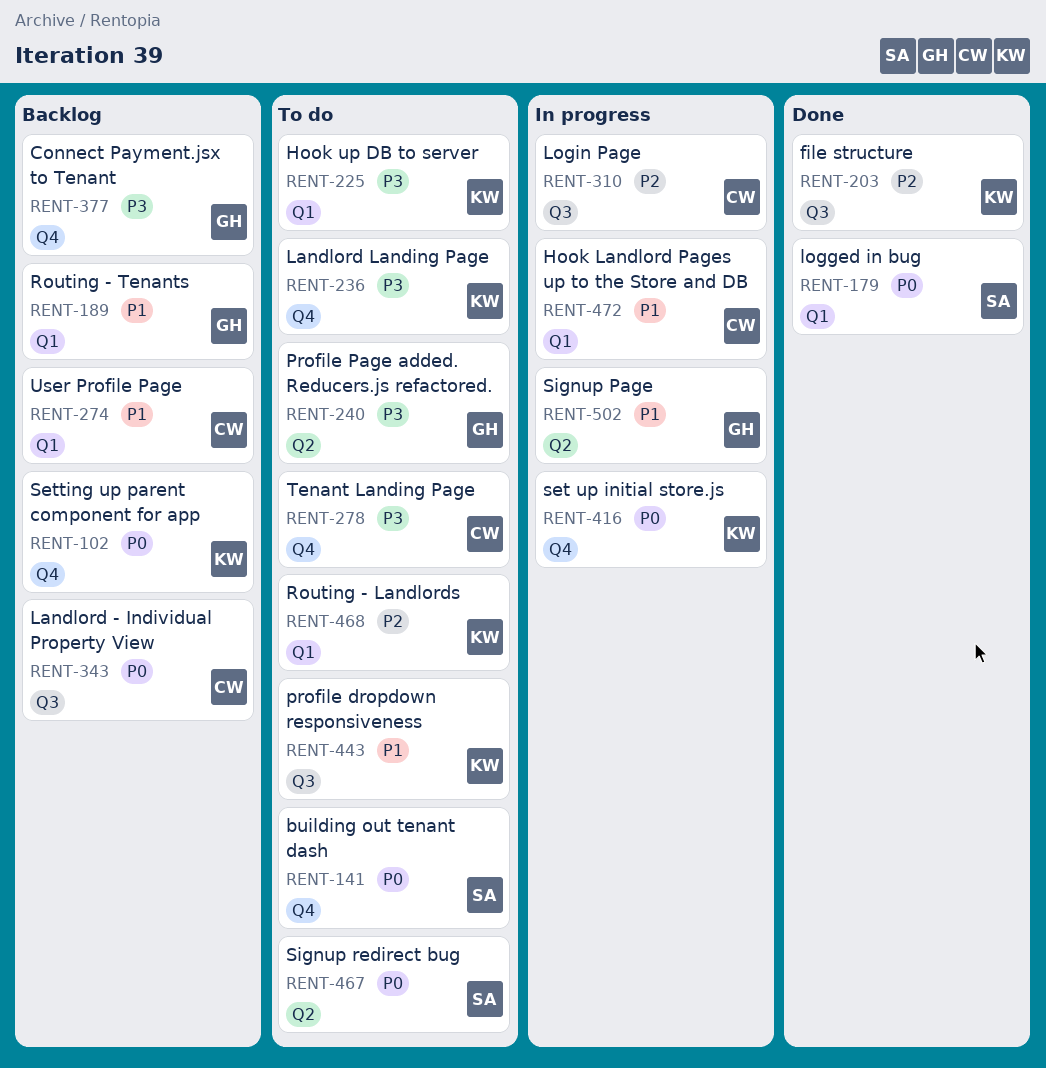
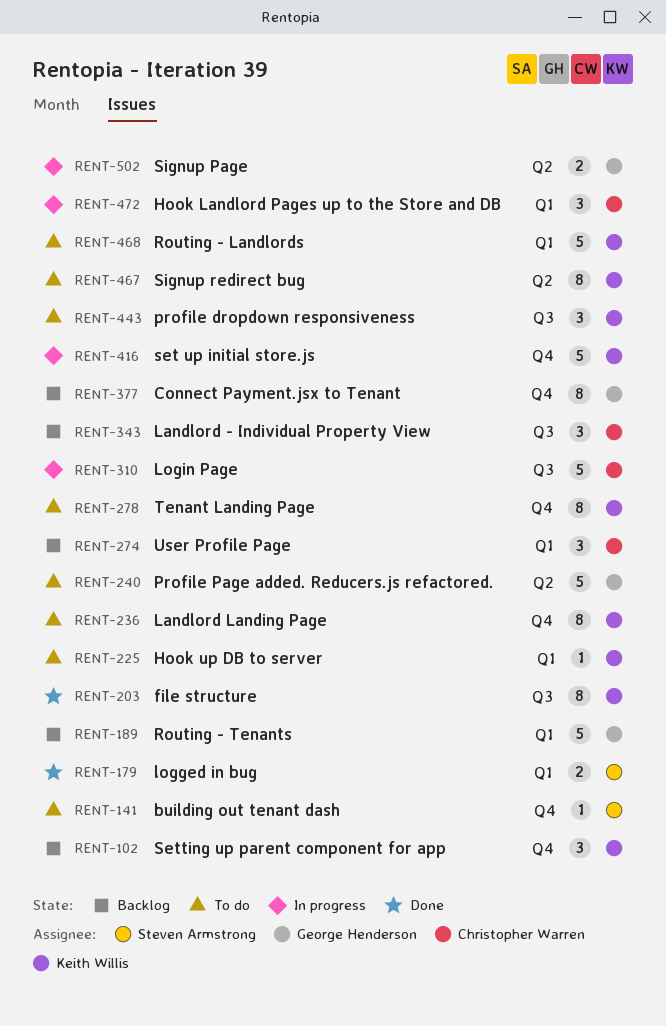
RENT-278, owner: Christopher Warren -> Keith Willis
RENT-467, owner: Steven Armstrong -> Keith Willis

